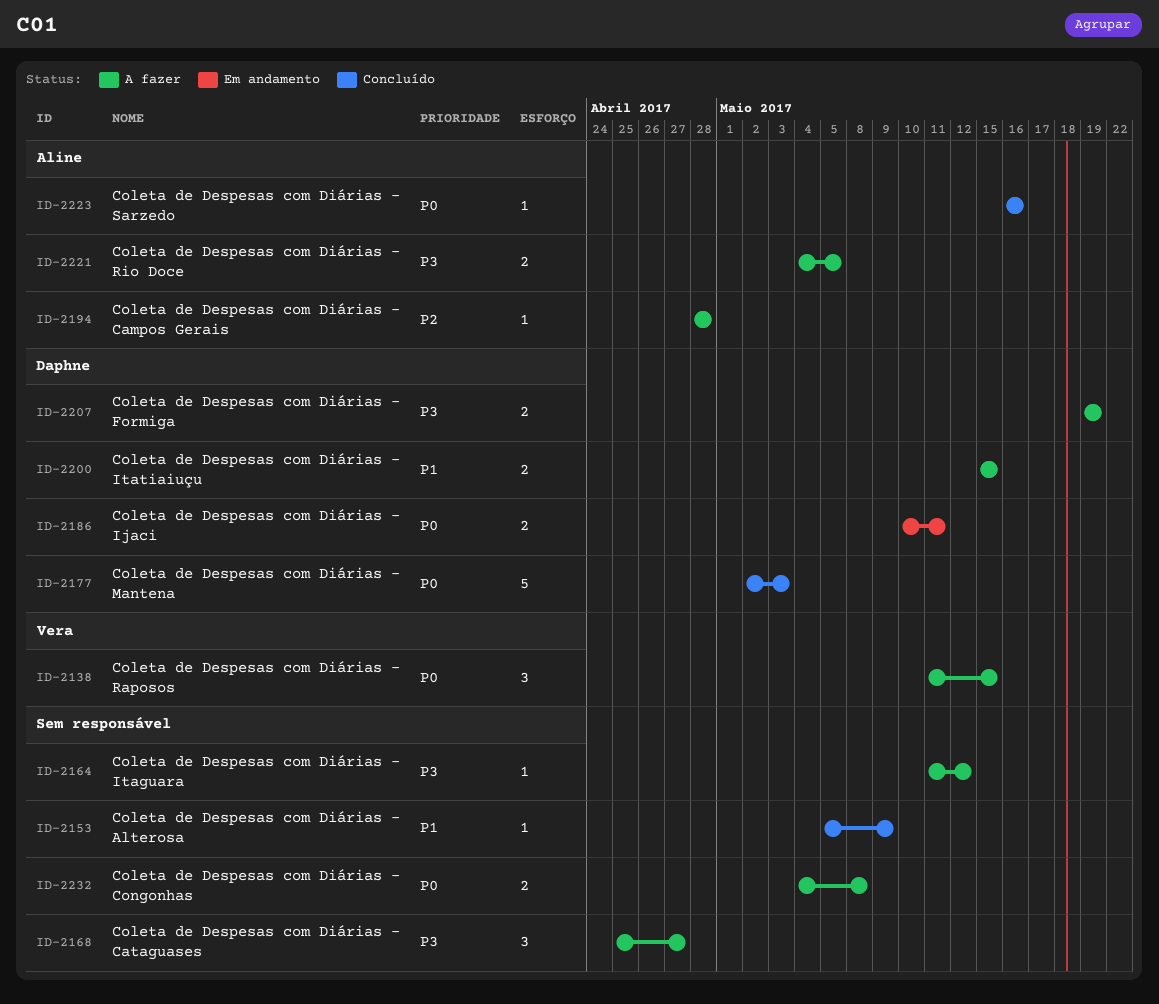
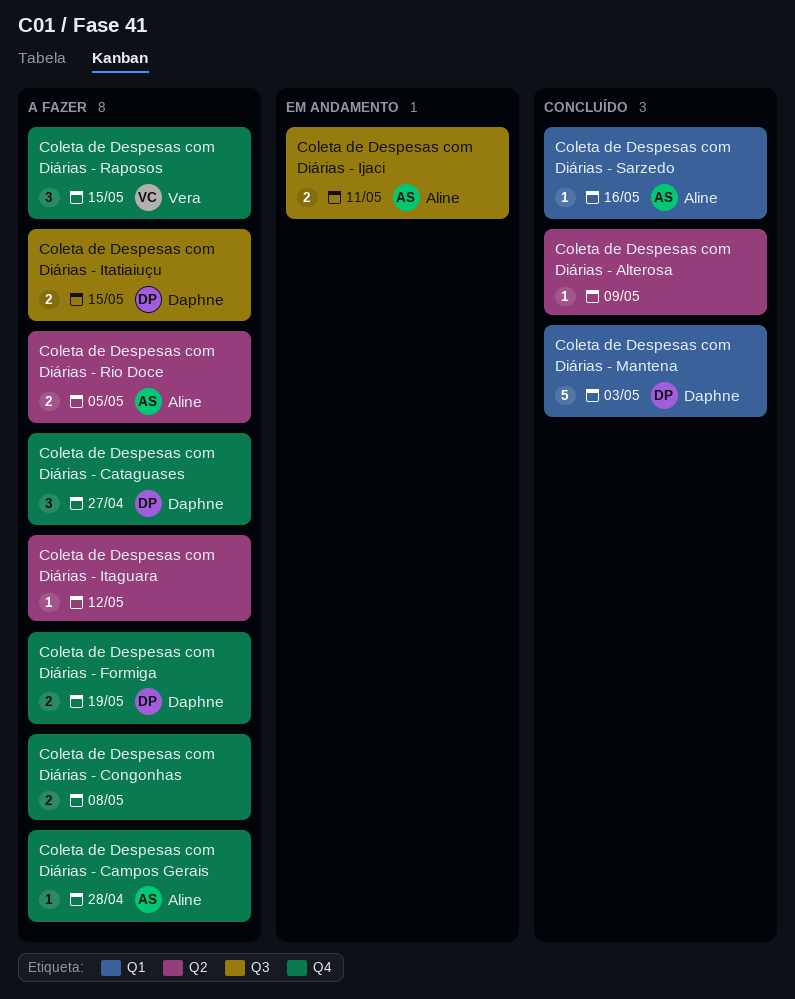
Coleta de Despesas com Diárias - Cataguases, owner: none -> Daphne
Coleta de Despesas com Diárias - Ijaci, owner: Daphne -> Aline

